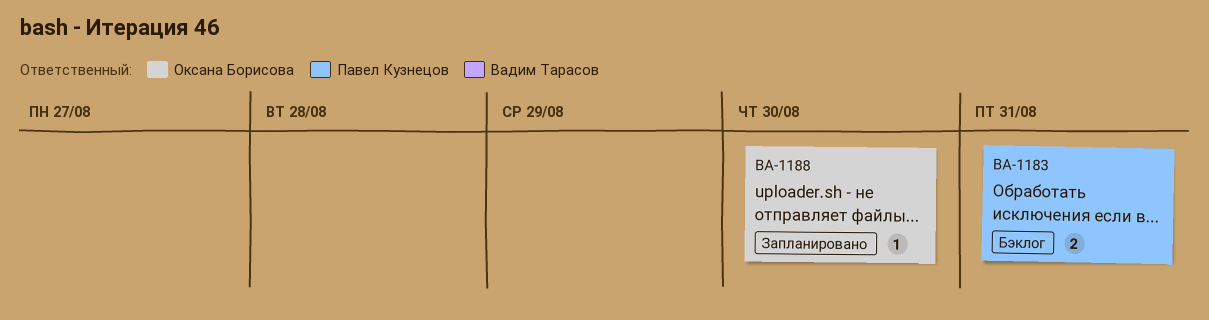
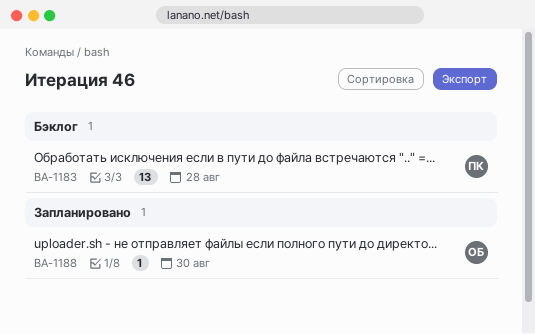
BA-1183, estimate: 2 -> 13
BA-1183, due: Aug 31 -> Aug 28

